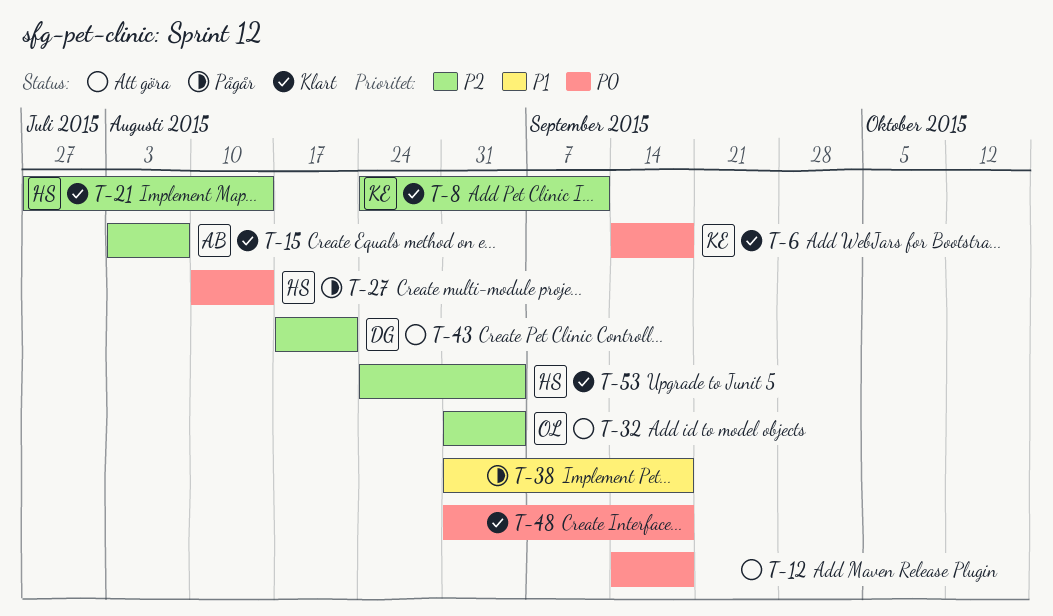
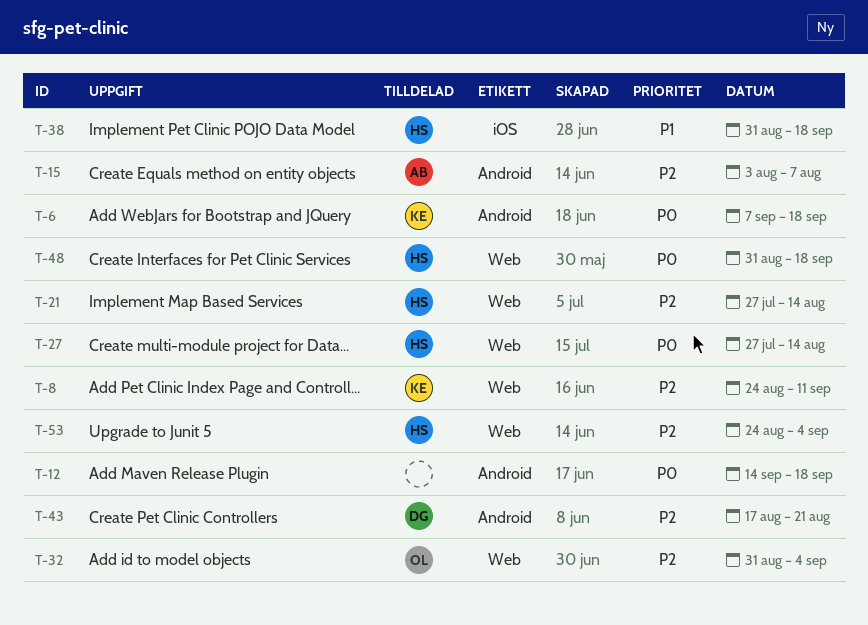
T-6, start: Sep 14 -> Sep 7
T-27, start: Aug 10 -> Jul 27
T-38, owner: none -> HS
T-48, owner: none -> HS

